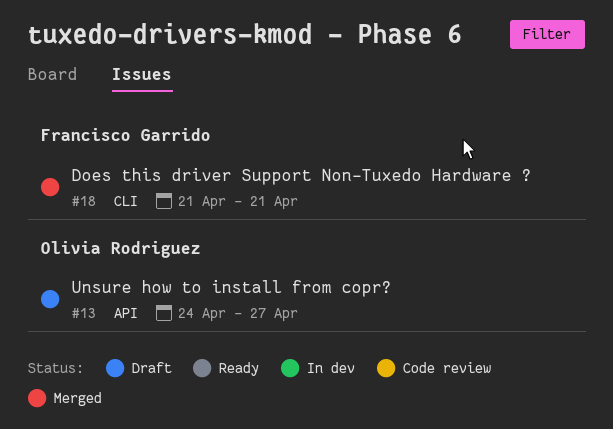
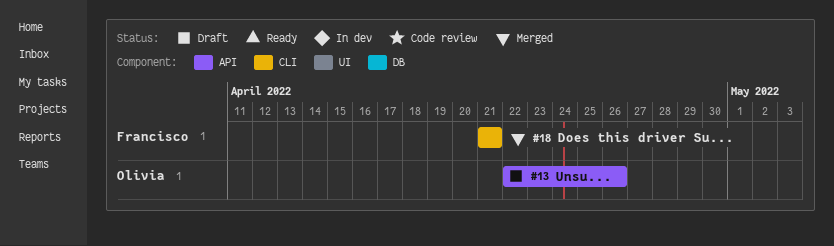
#13, start: Apr 24 -> Apr 22
#13, due: Apr 27 -> Apr 26

